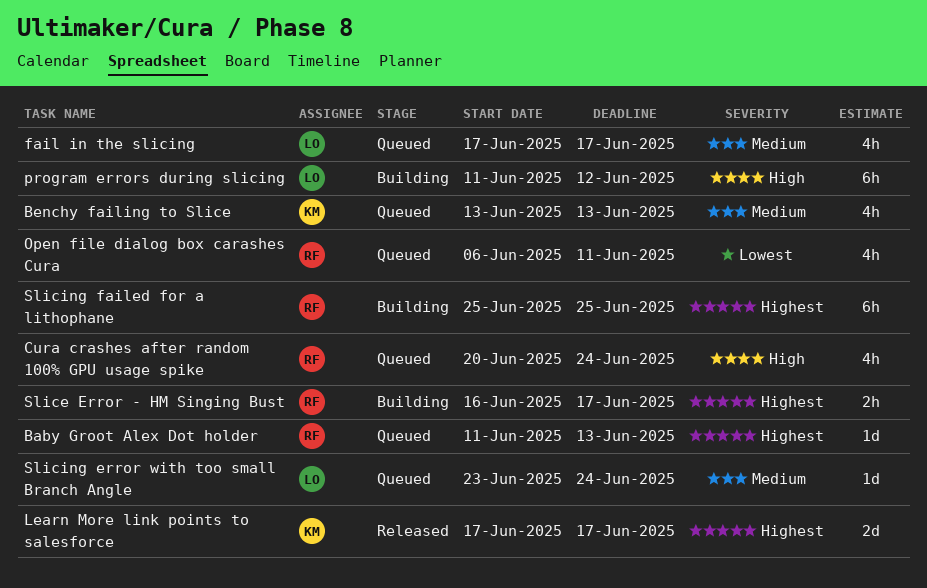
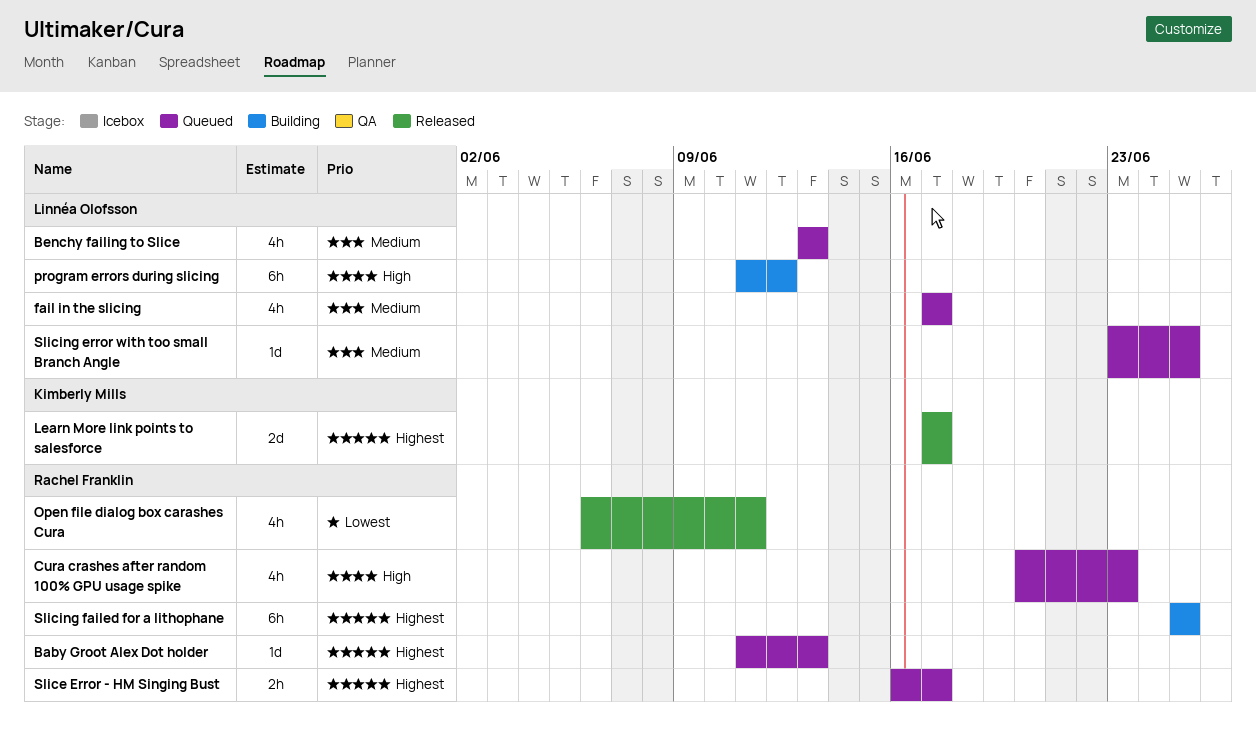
Benchy failing to Slice, owner: Kimberly Mills -> Linnéa Olofsson
Cura crashes after random 100% GPU usage spike, due: Jun 24 -> Jun 23
Open file dialog box carashes Cura, status: Queued -> Released
Slice Error - HM Singing Bust, status: Building -> Queued
Slicing error with too small Branch Angle, due: Jun 24 -> Jun 25

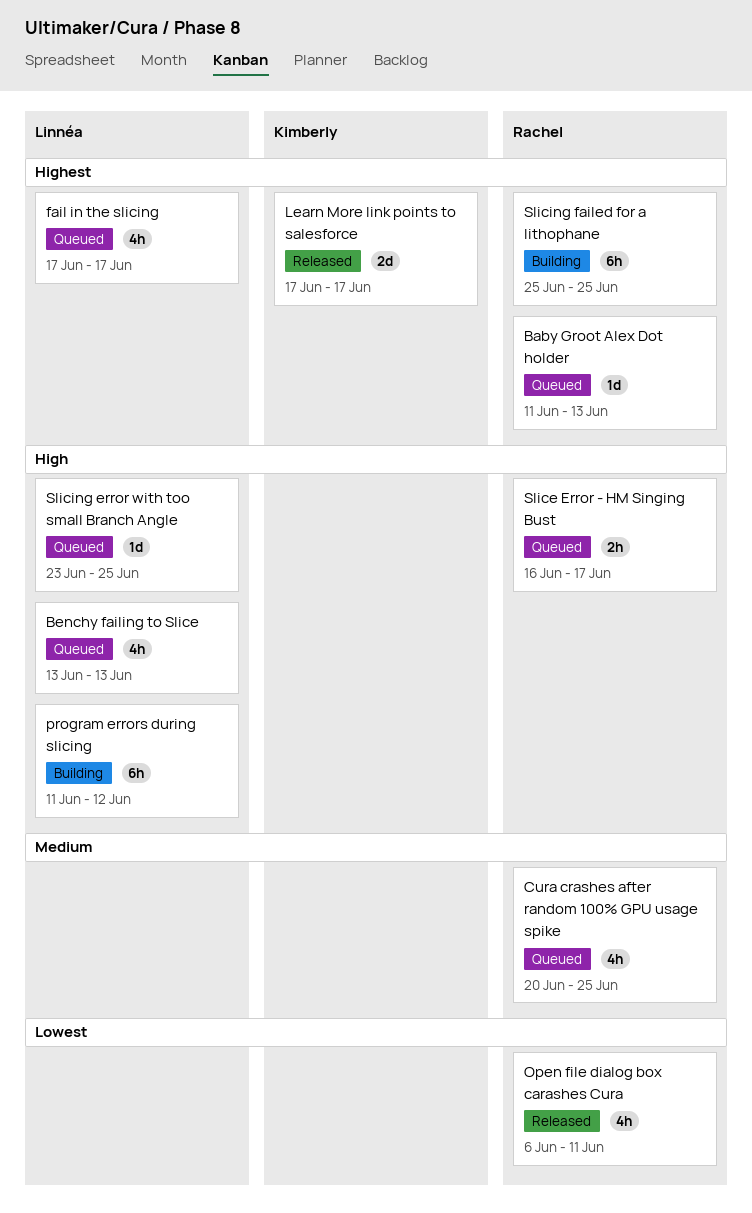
Benchy failing to Slice, priority: Medium -> High
Cura crashes after random 100% GPU usage spike, priority: High -> Medium
Cura crashes after random 100% GPU usage spike, due: Jun 23 -> Jun 25
fail in the slicing, priority: Medium -> Highest
Slice Error - HM Singing Bust, priority: Highest -> High
Slicing error with too small Branch Angle, priority: Medium -> High

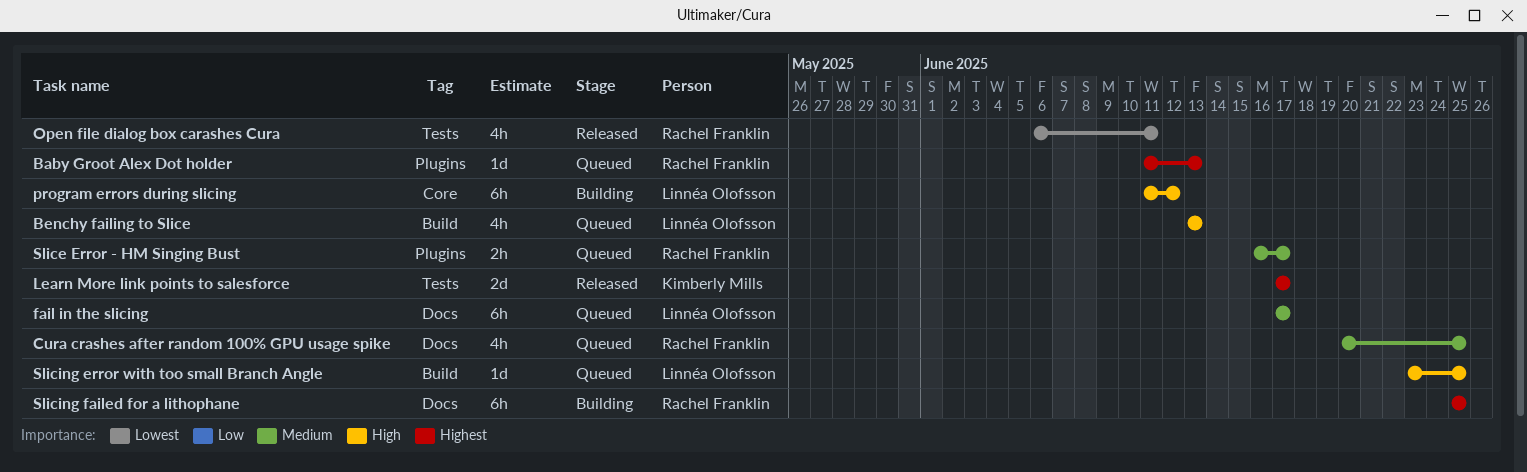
fail in the slicing, priority: Highest -> Medium
fail in the slicing, estimate: 4h -> 6h
Slice Error - HM Singing Bust, priority: High -> Medium

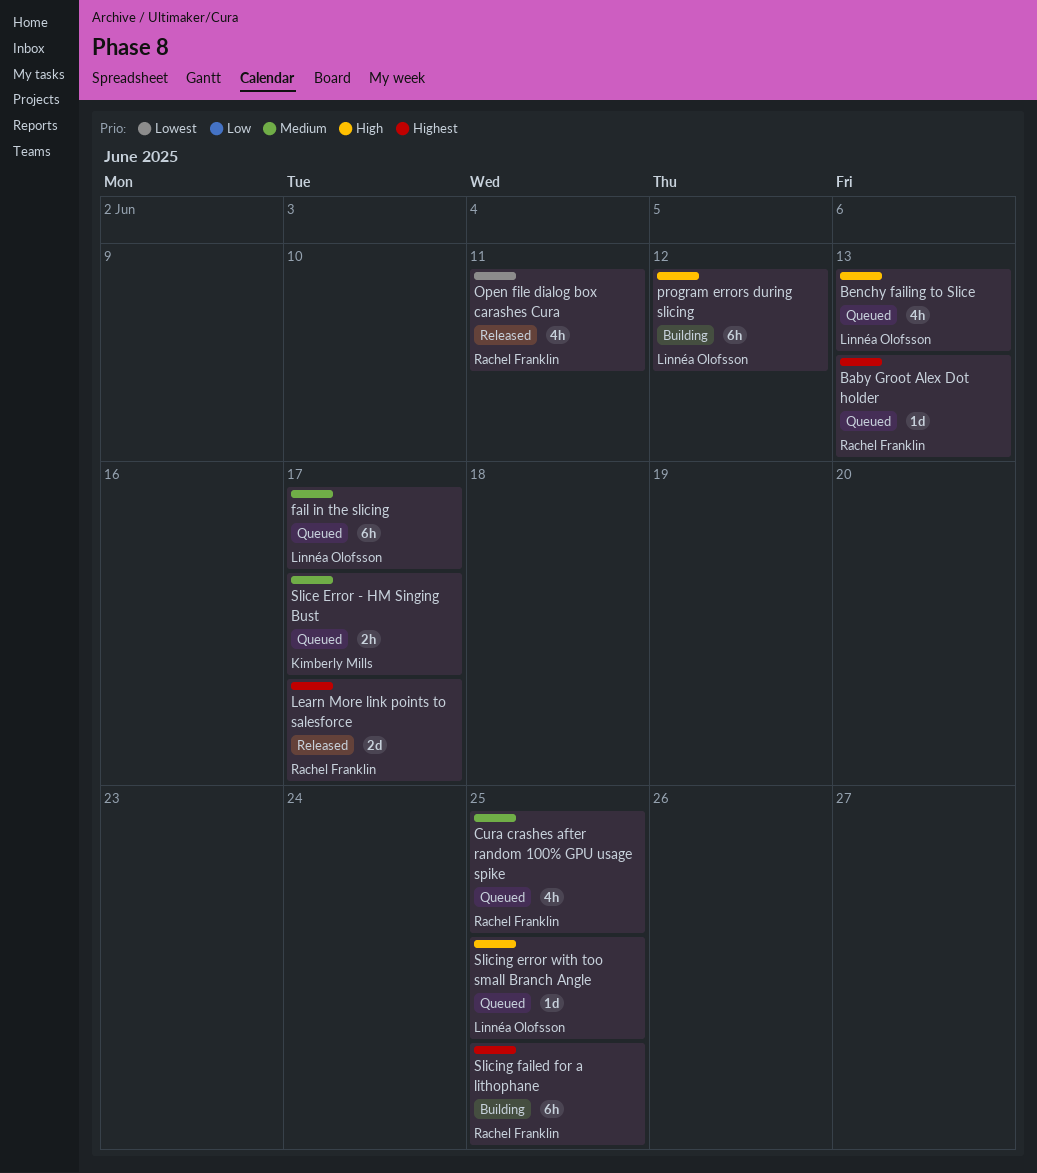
Learn More link points to salesforce, owner: Kimberly Mills -> Rachel Franklin
Slice Error - HM Singing Bust, owner: Rachel Franklin -> Kimberly Mills

